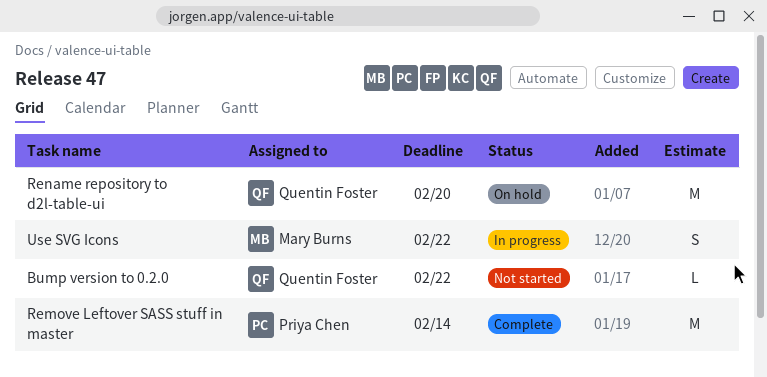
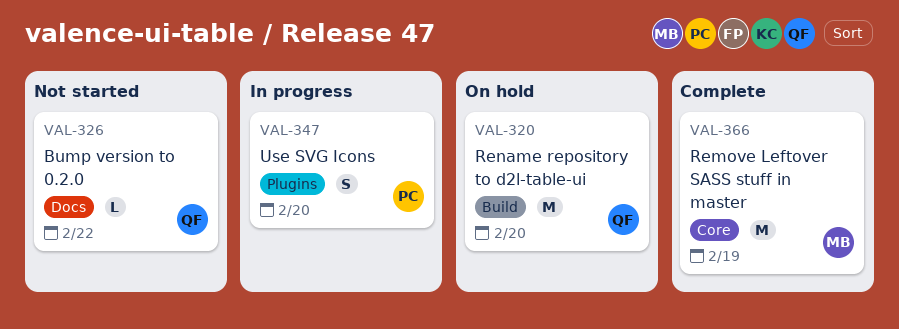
Remove Leftover SASS stuff in master, owner: Priya Chen -> Mary Burns
Remove Leftover SASS stuff in master, due: Feb 14 -> Feb 19
Use SVG Icons, owner: Mary Burns -> Priya Chen
Use SVG Icons, due: Feb 22 -> Feb 20

